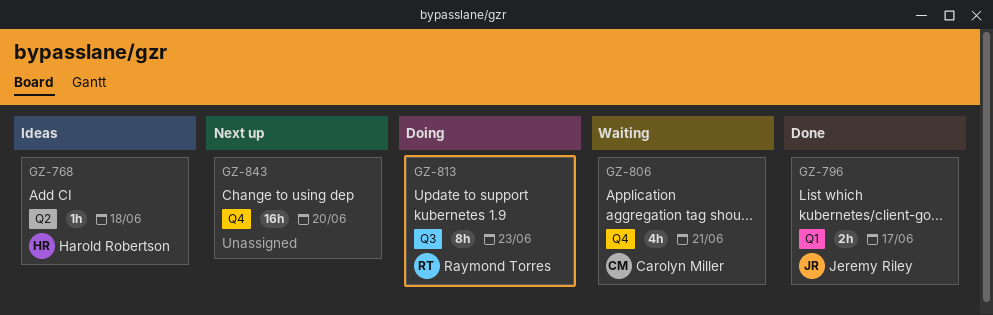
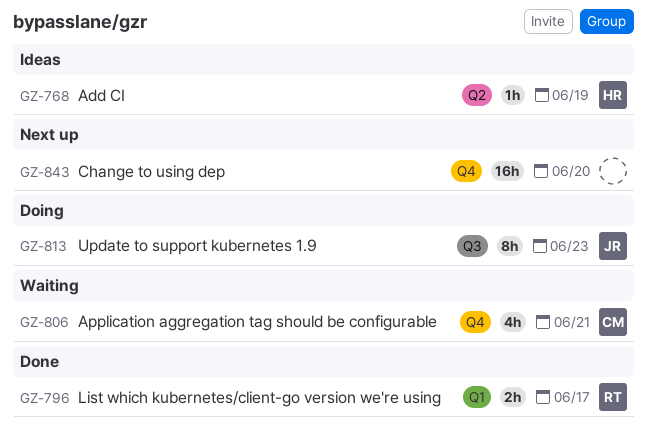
GZ-768, due: Jun 18 -> Jun 19
GZ-796, owner: Jeremy Riley -> Raymond Torres
GZ-813, owner: Raymond Torres -> Jeremy Riley

